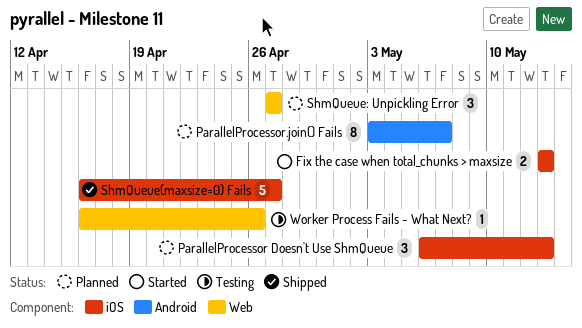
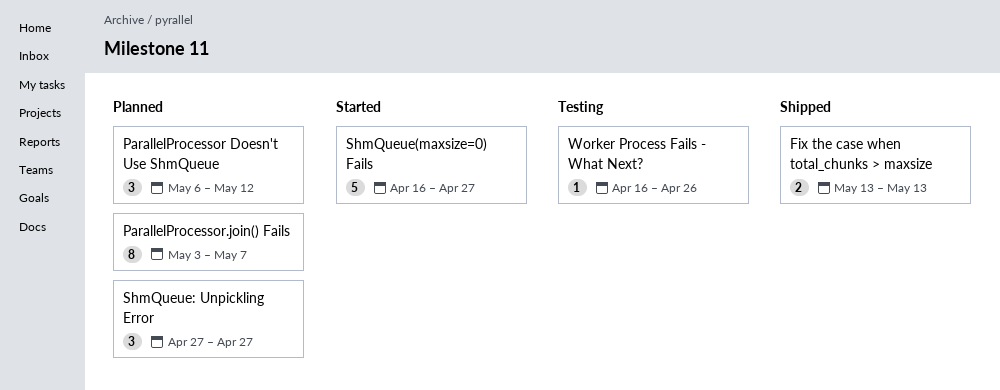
Fix the case when total_chunks > maxsize, status: Started -> Shipped
ParallelProcessor Doesn't Use ShmQueue, due: May 13 -> May 12
ShmQueue(maxsize=0) Fails, status: Shipped -> Started

